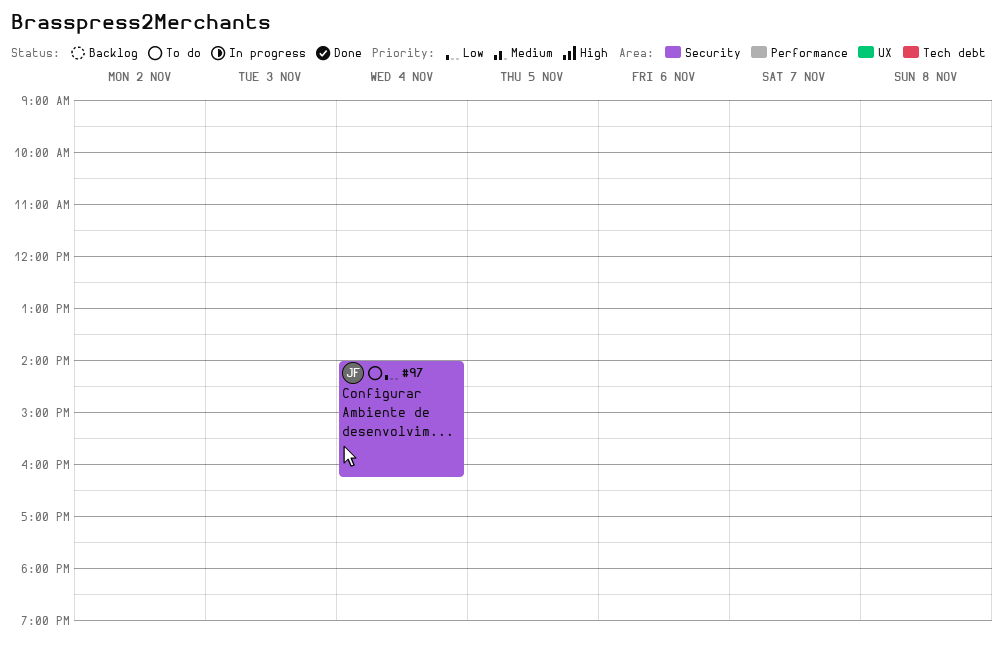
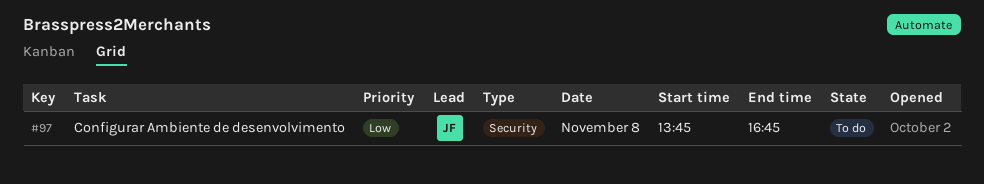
#97, day: Nov 4 -> Nov 8
#97, begins: 14:00 -> 13:45
#97, ends: 16:15 -> 16:45

